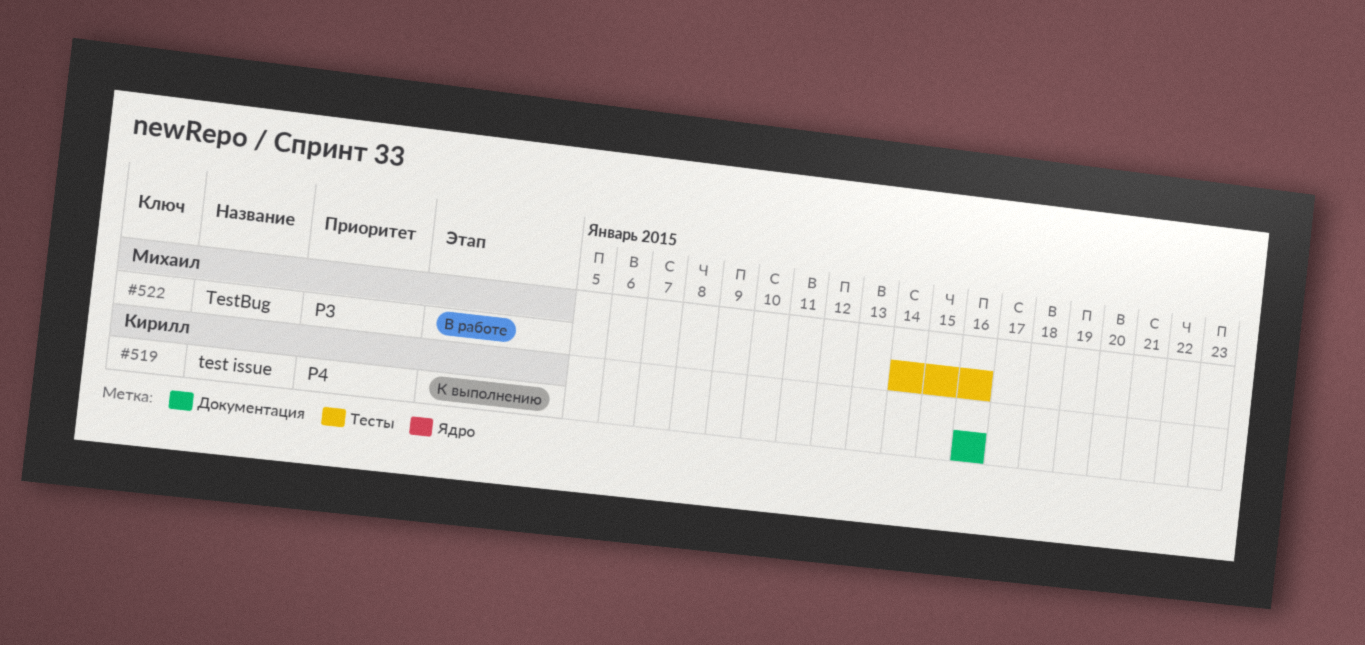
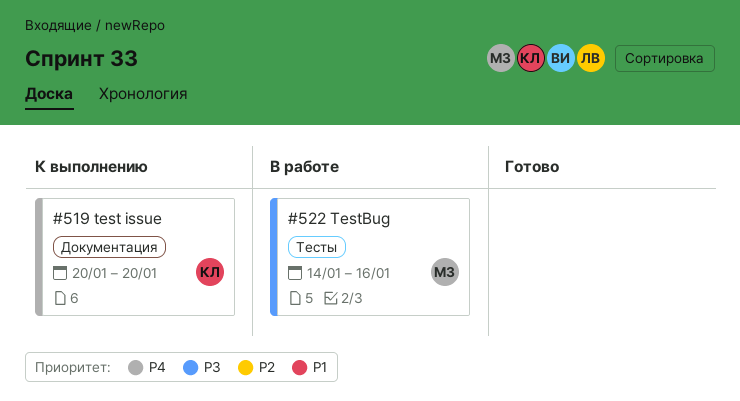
#519, start: Jan 16 -> Jan 20
#519, due: Jan 16 -> Jan 20

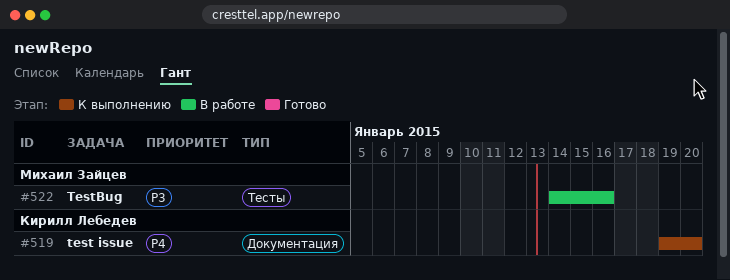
#519, start: Jan 20 -> Jan 19

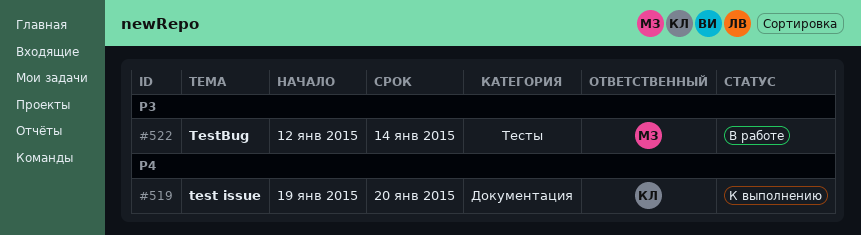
#522, start: Jan 14 -> Jan 12
#522, due: Jan 16 -> Jan 14

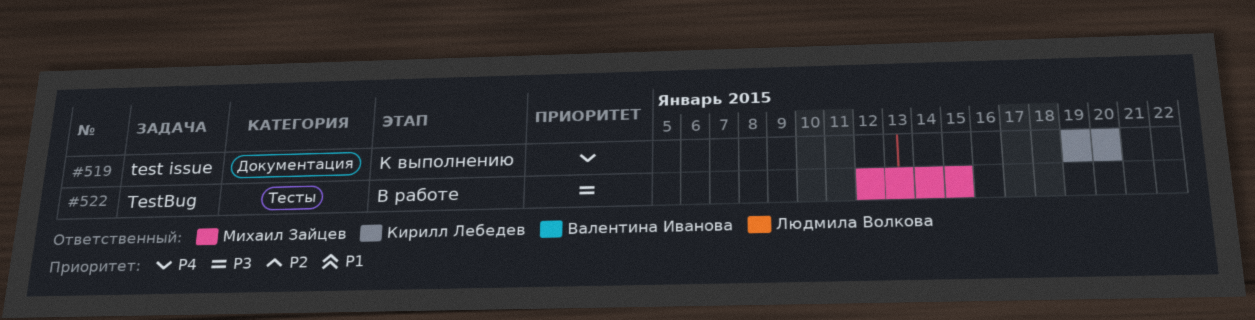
#522, due: Jan 14 -> Jan 15

